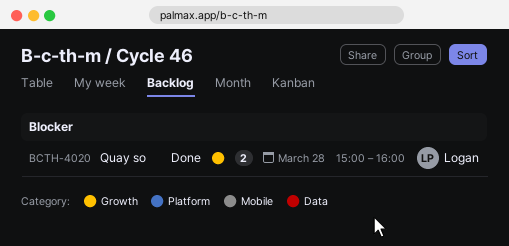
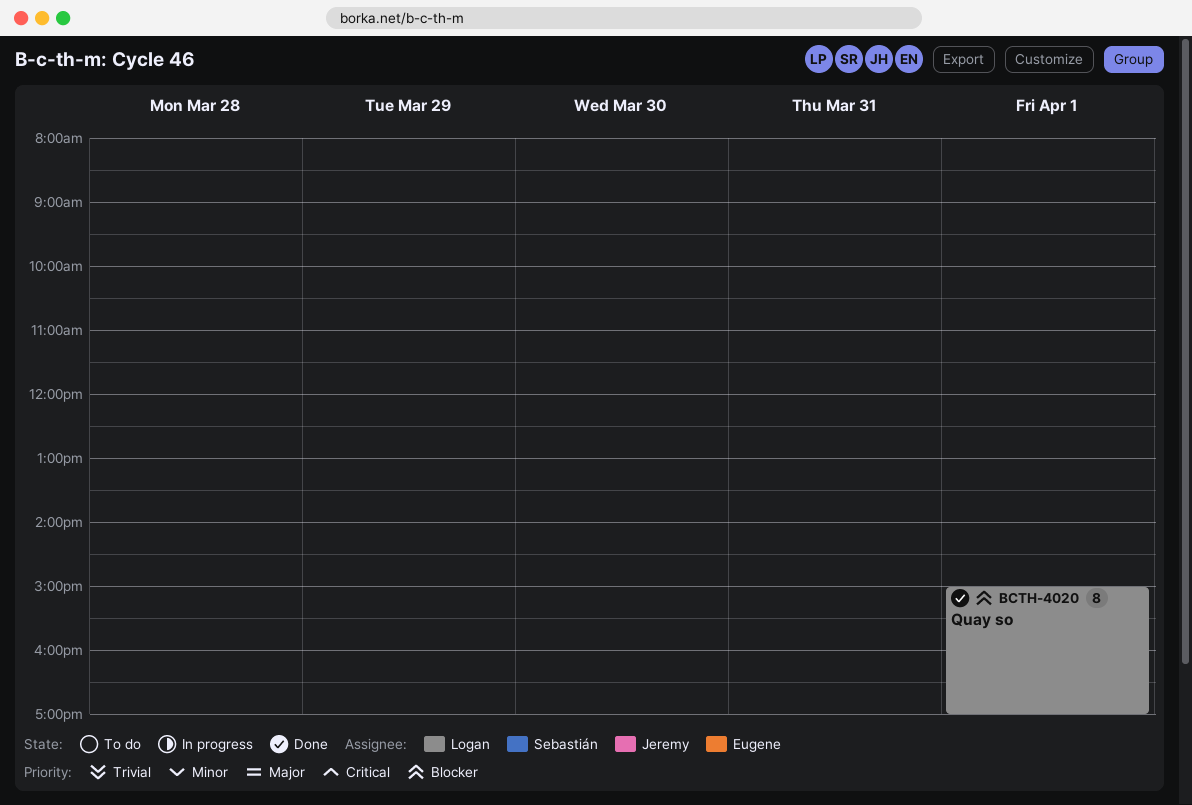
BCTH-4020, estimate: 2 -> 8
BCTH-4020, day: Mar 28 -> Apr 1
BCTH-4020, ends: 16:00 -> 17:00

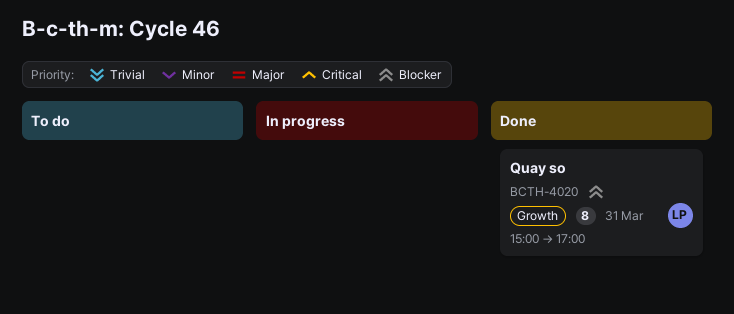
BCTH-4020, day: Apr 1 -> Mar 31

